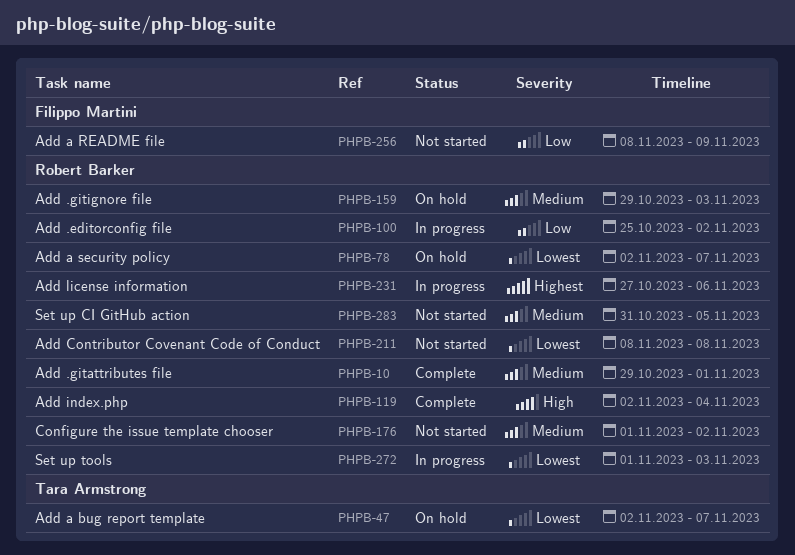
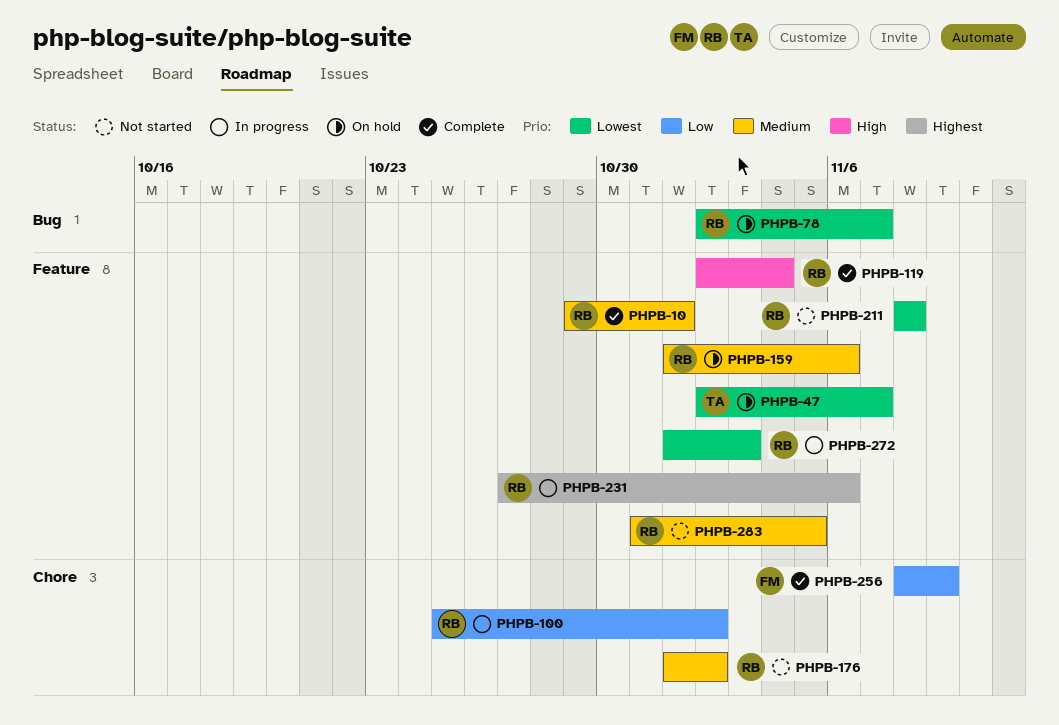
PHPB-159, start: Oct 29 -> Nov 1
PHPB-159, due: Nov 3 -> Nov 6
PHPB-256, status: Not started -> Complete

